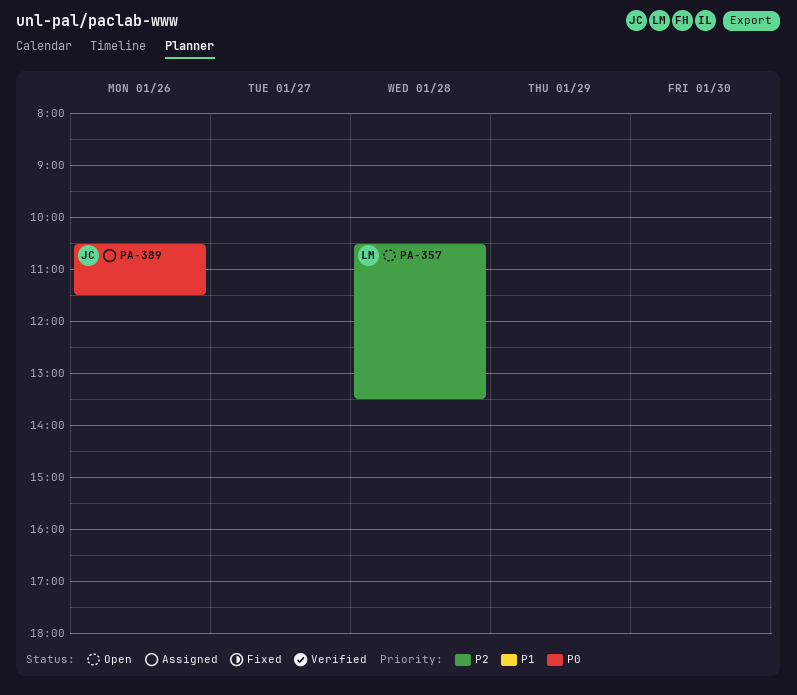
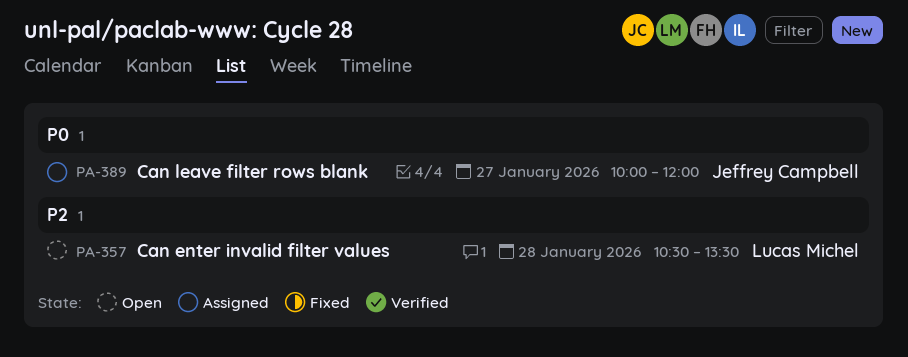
PA-389, day: Jan 26 -> Jan 27
PA-389, begins: 10:30 -> 10:00
PA-389, ends: 11:30 -> 12:00

